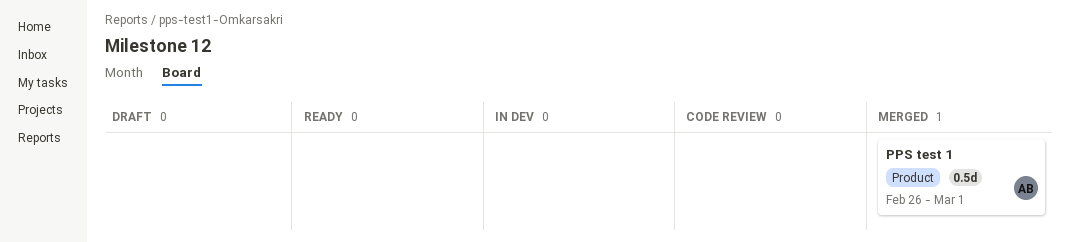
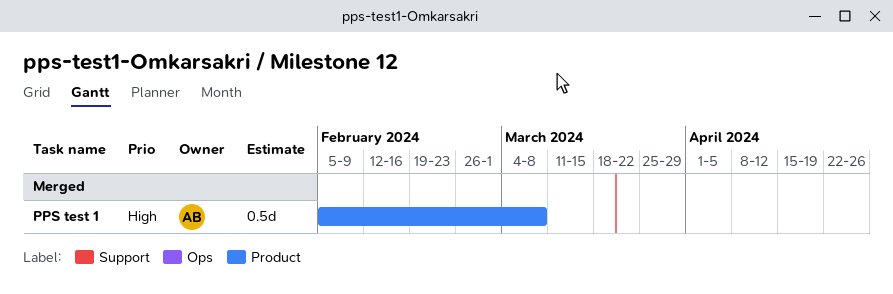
PPS test 1, start: Feb 26 -> Feb 5
PPS test 1, due: Mar 1 -> Mar 8

